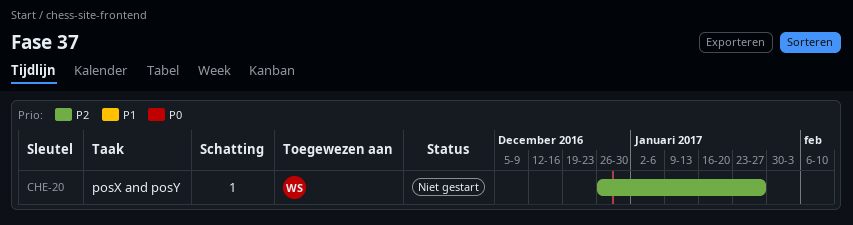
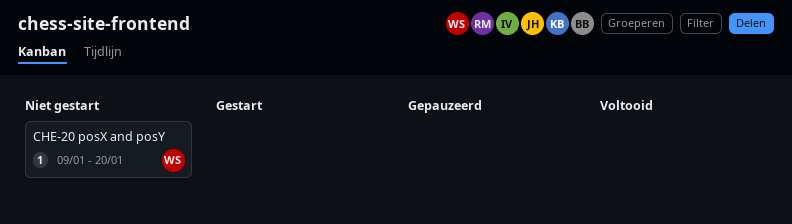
CHE-20, start: Dec 26 -> Jan 9
CHE-20, due: Jan 27 -> Jan 20

